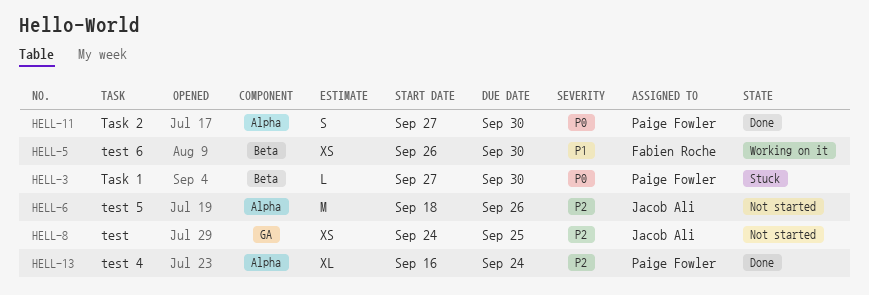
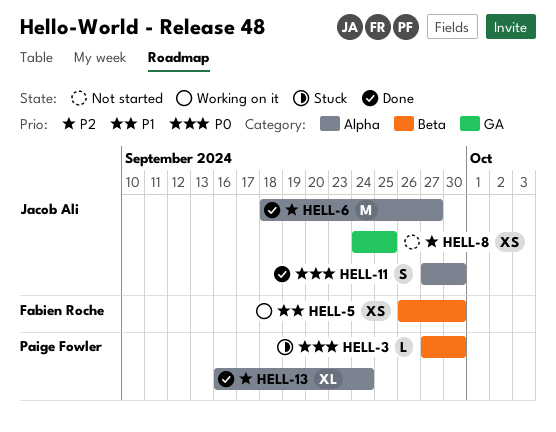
HELL-6, status: Not started -> Done
HELL-6, due: Sep 26 -> Sep 27
HELL-11, owner: Paige Fowler -> Jacob Ali

